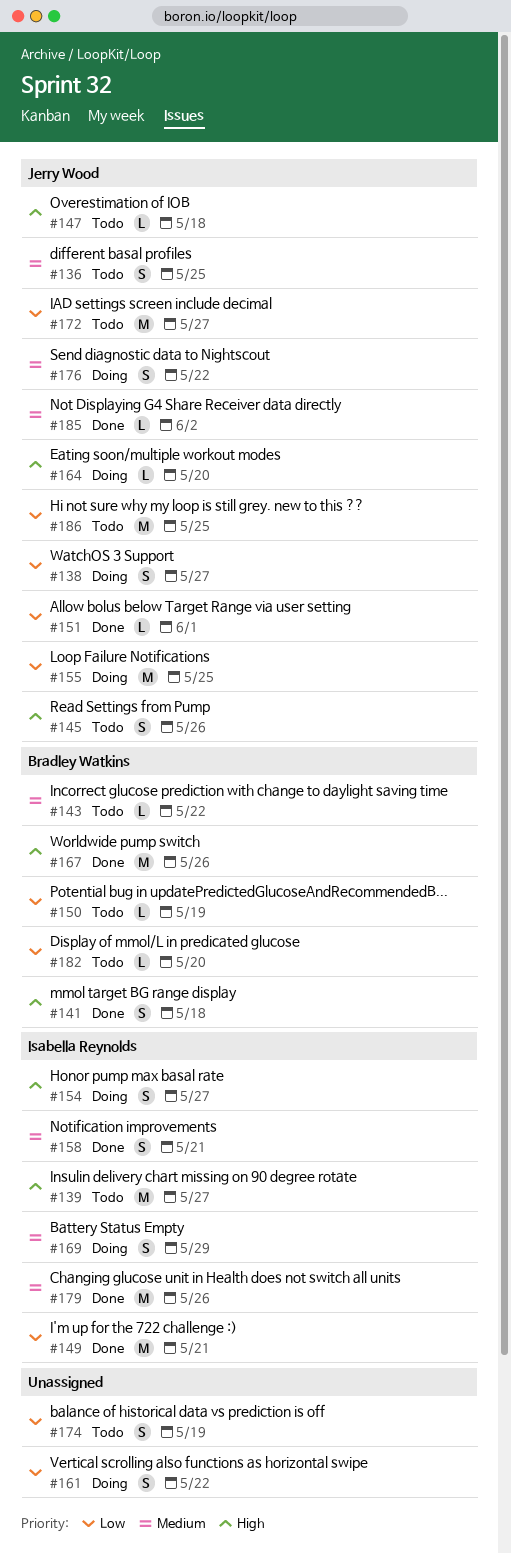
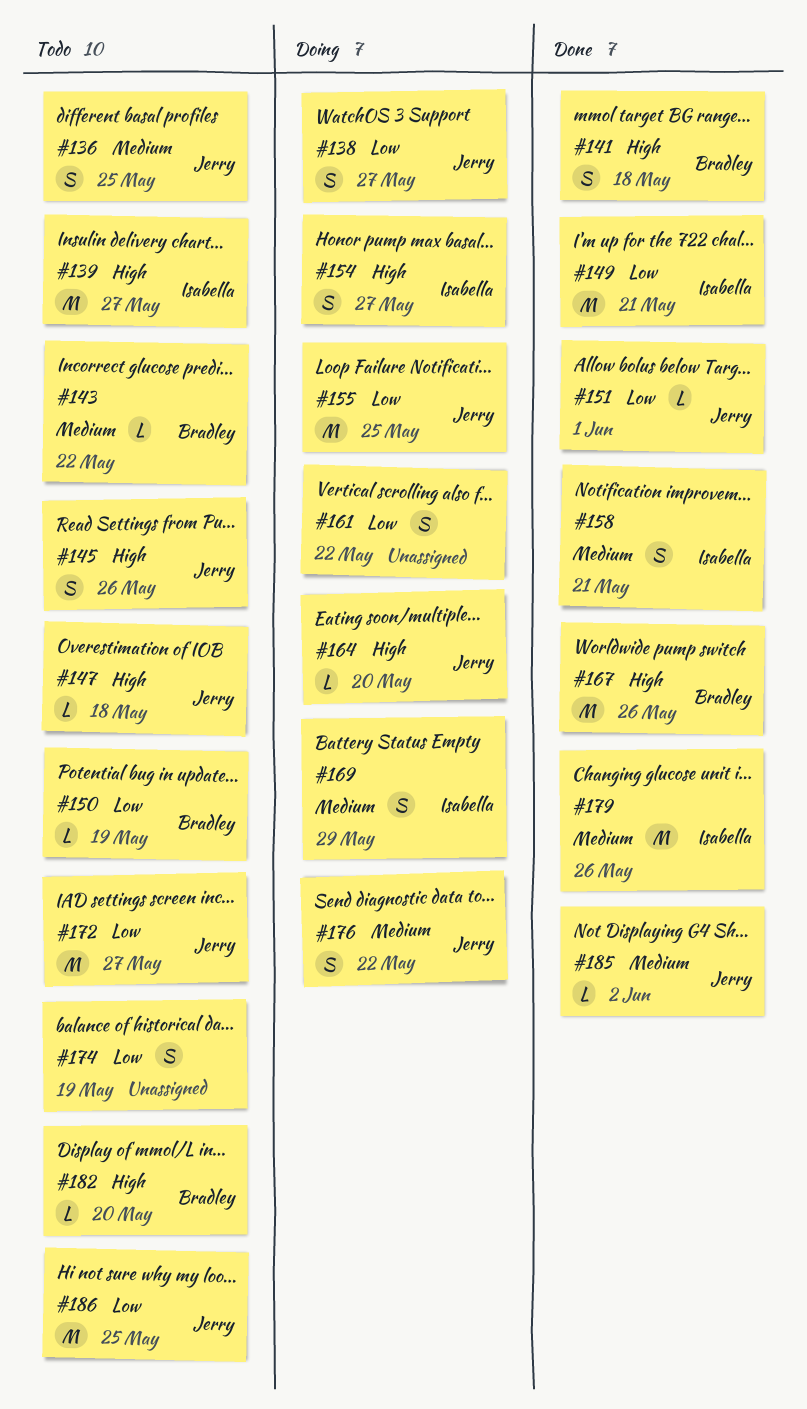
#182, priority: Low -> High

